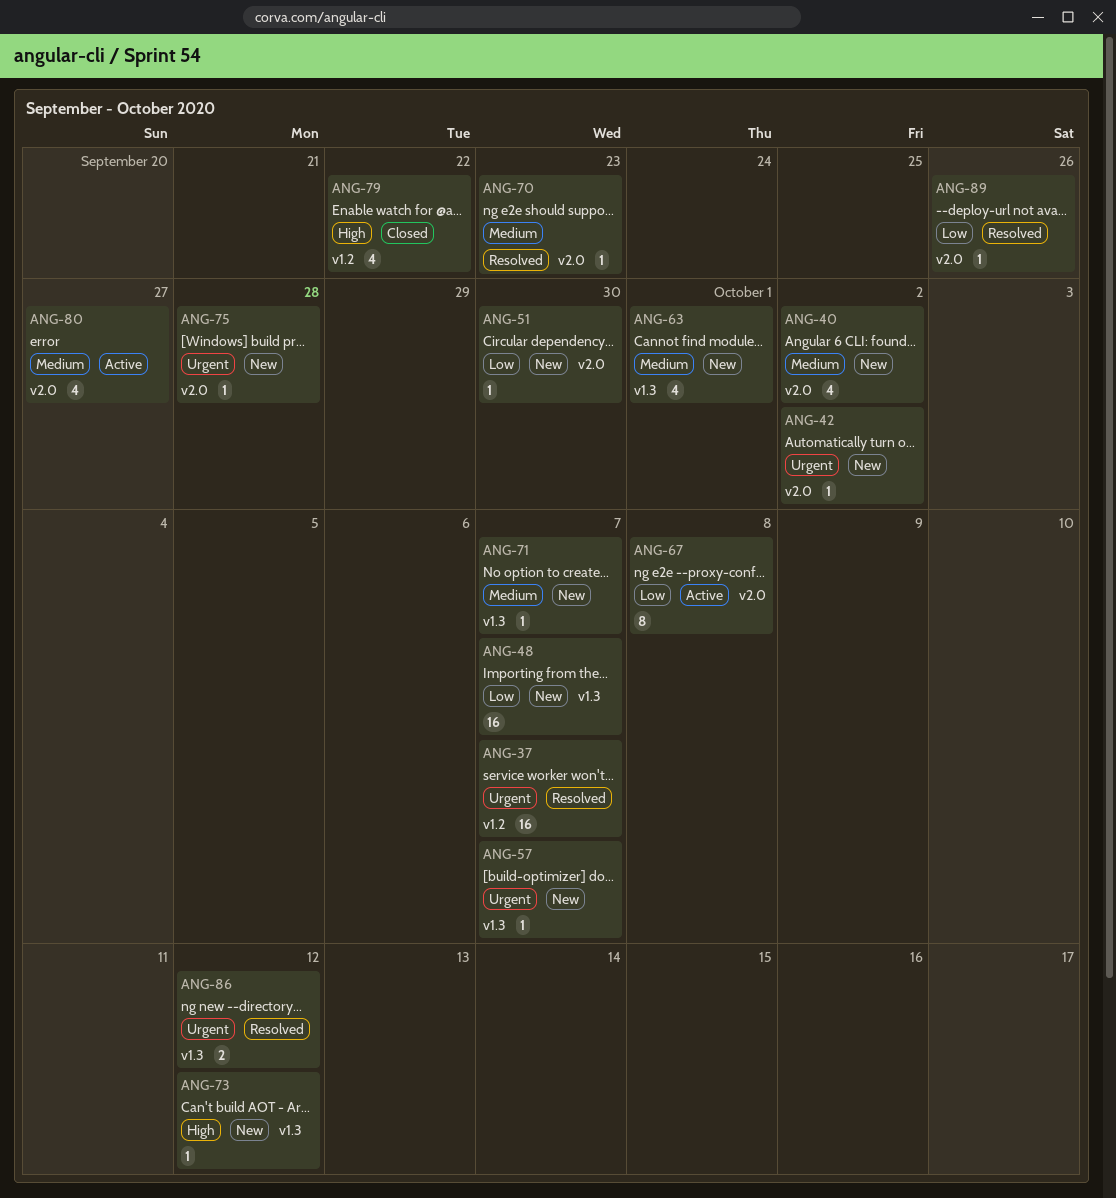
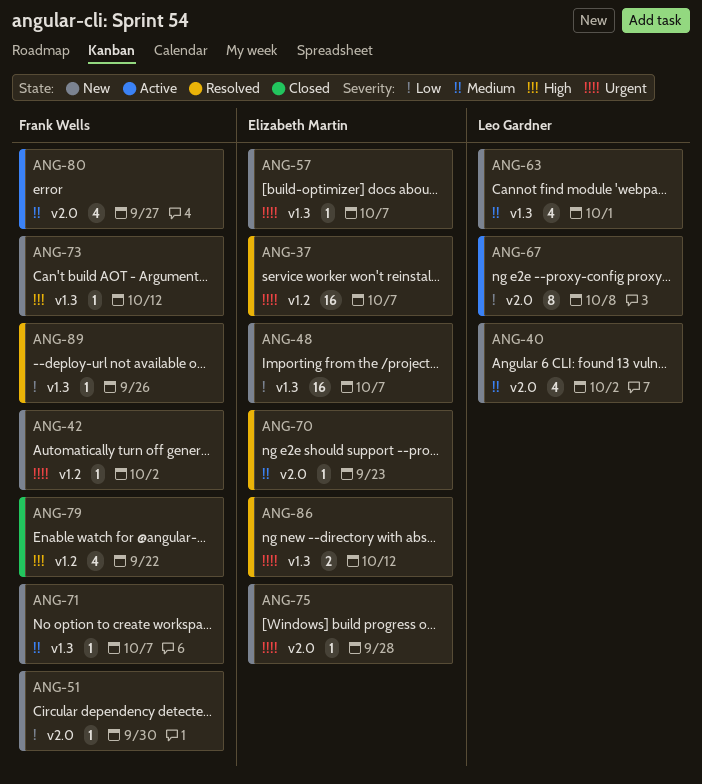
ANG-42, label: v2.0 -> v1.2
ANG-89, label: v2.0 -> v1.3

